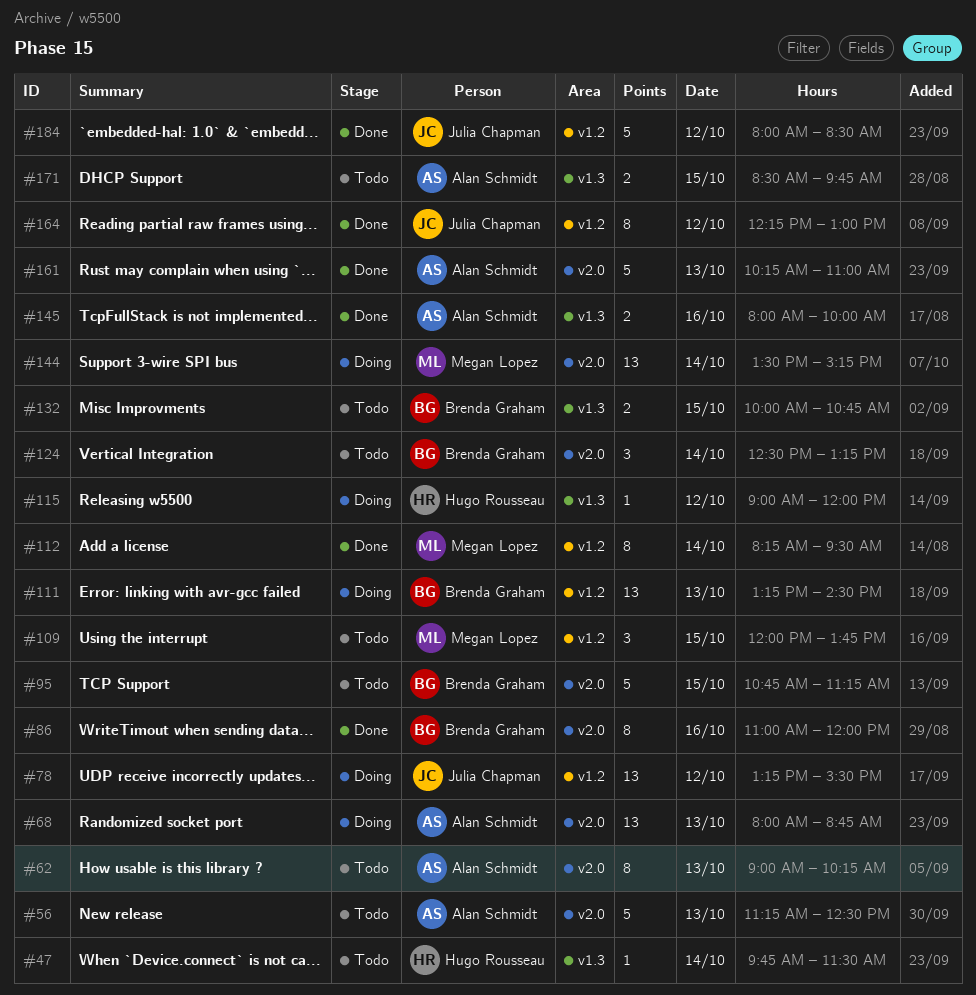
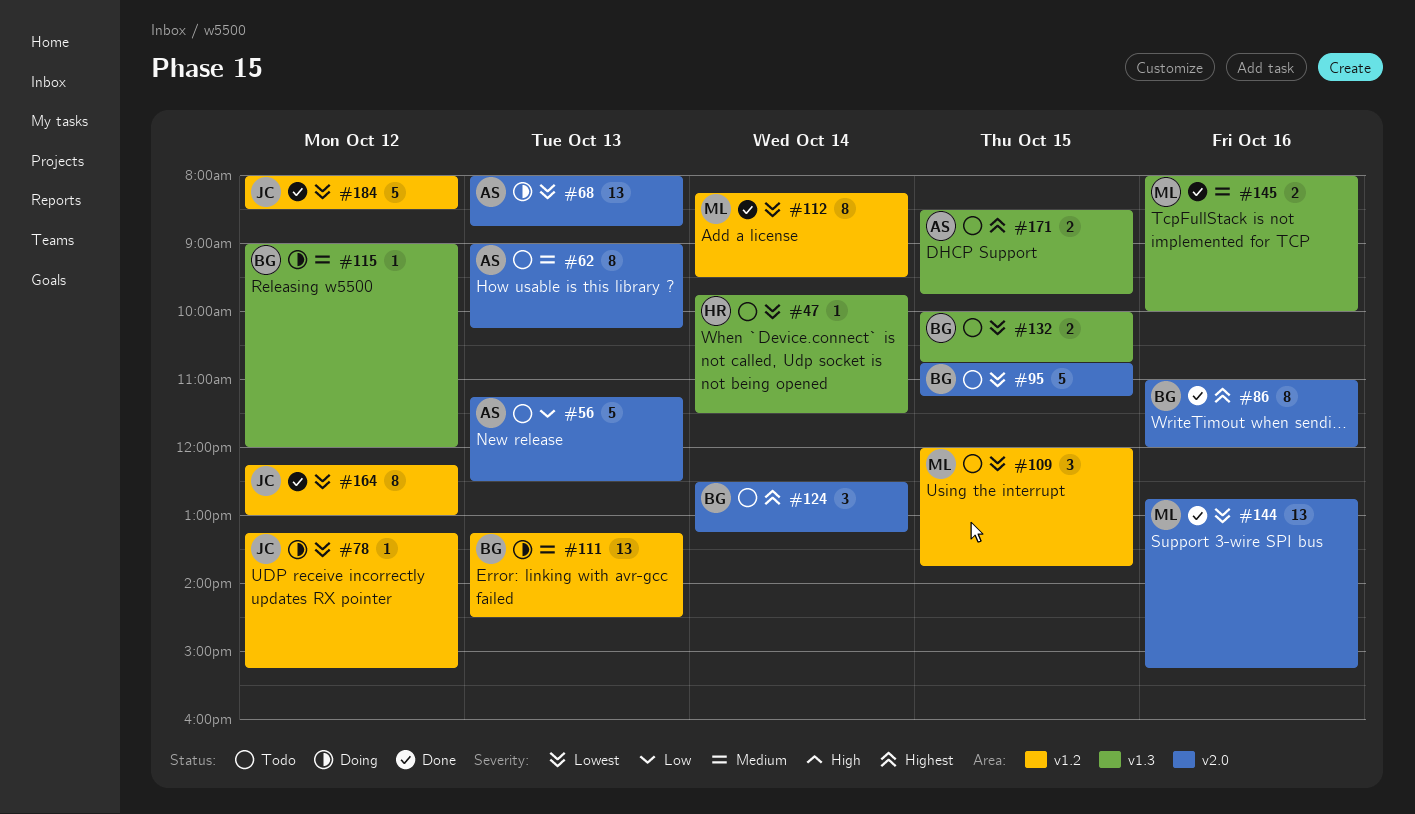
#78, estimate: 13 -> 1
#78, ends: 15:30 -> 15:15
#115, owner: Hugo Rousseau -> Brenda Graham
#144, status: Doing -> Done
#144, day: Oct 14 -> Oct 16
#144, begins: 13:30 -> 12:45
#145, owner: Alan Schmidt -> Megan Lopez
#161: present -> none

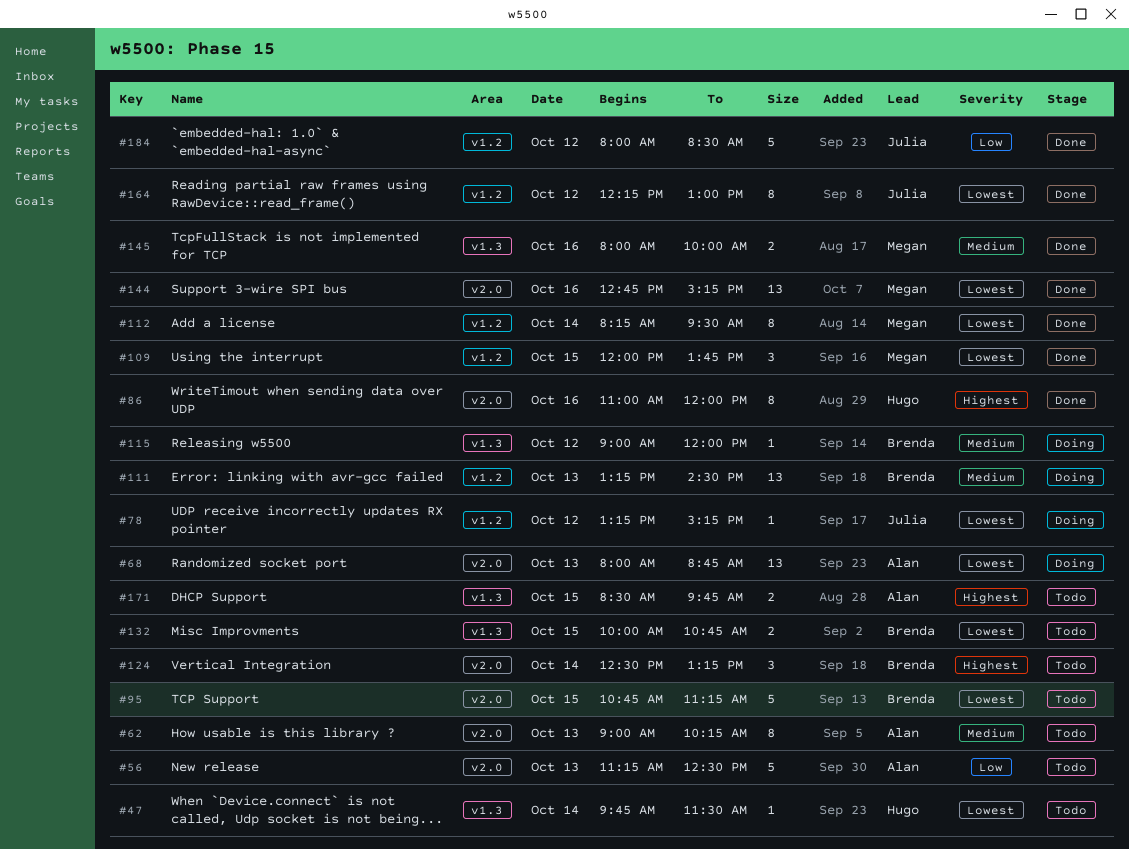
#86, owner: Brenda -> Hugo
#109, status: Todo -> Done
#184, priority: Lowest -> Low

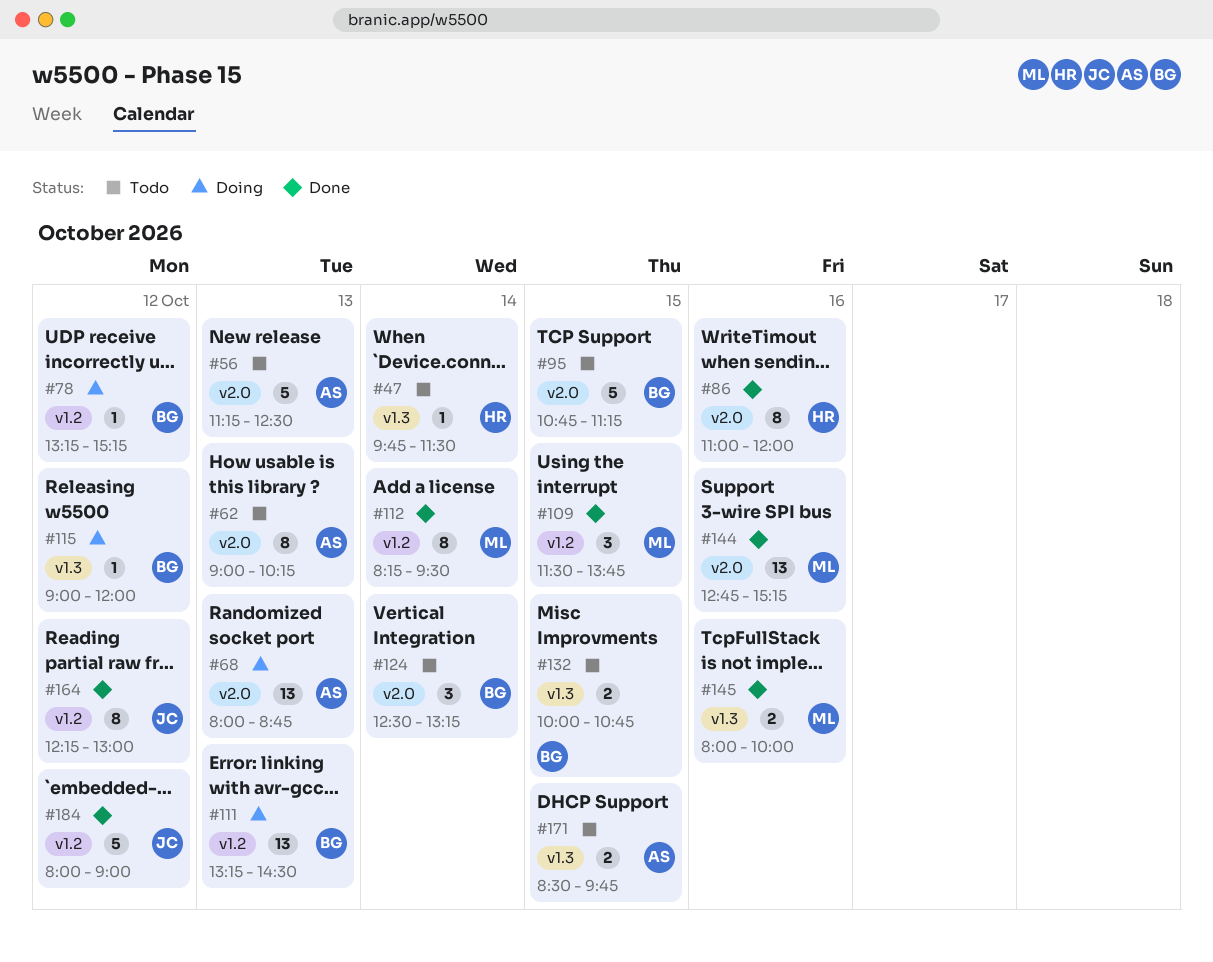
#78, owner: Julia -> Brenda
#109, begins: 12:00 -> 11:30
#184, ends: 08:30 -> 09:00

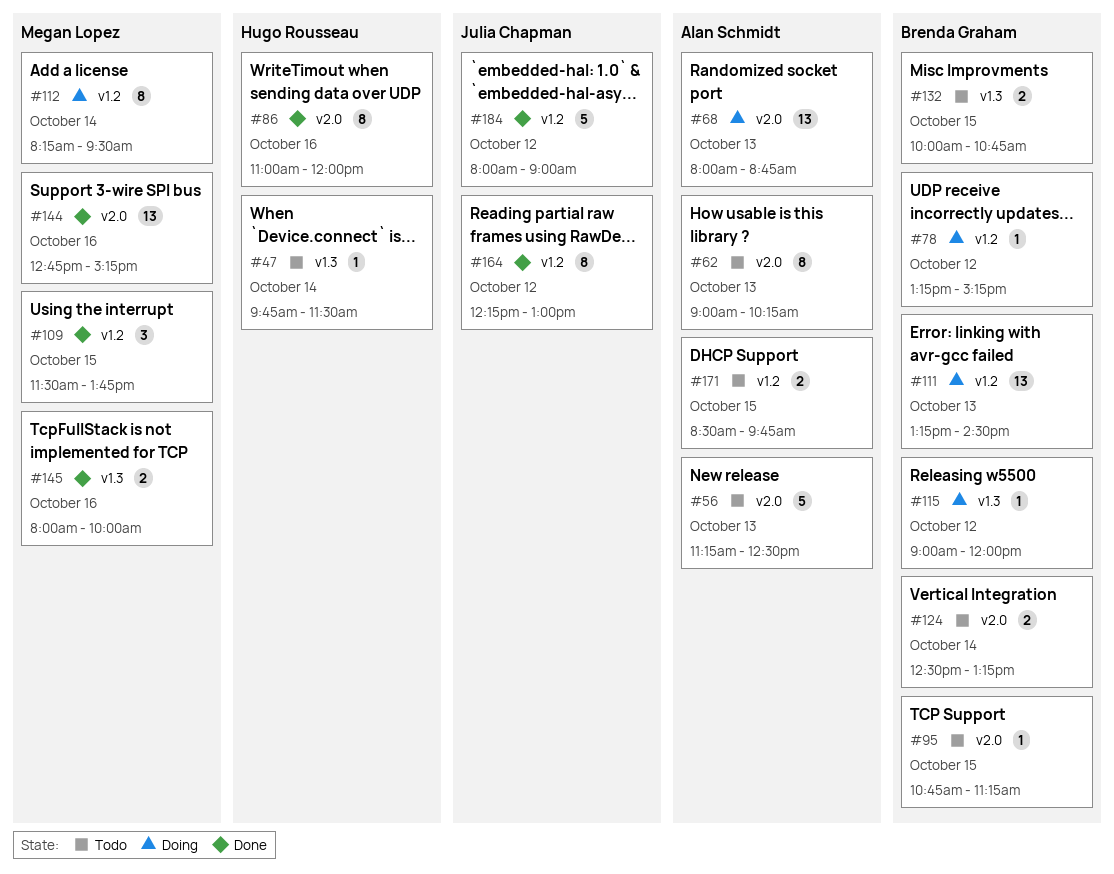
#95, estimate: 5 -> 1
#112, status: Done -> Doing
#124, estimate: 3 -> 2
#171, label: v1.3 -> v1.2

